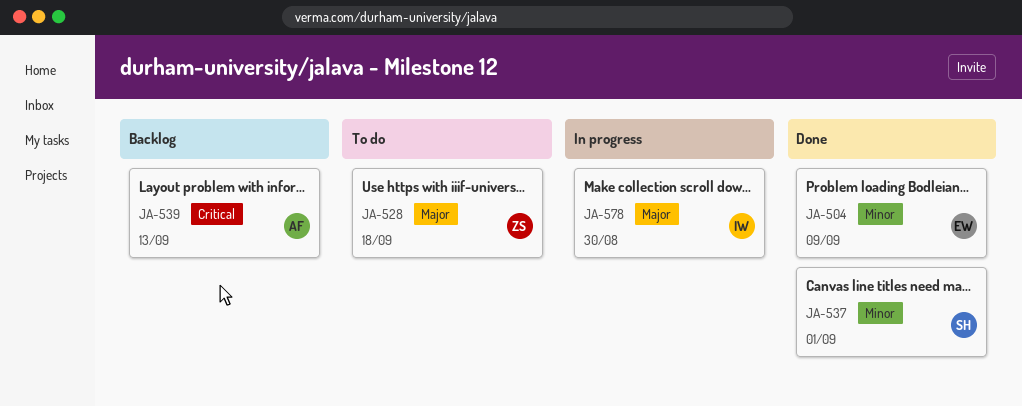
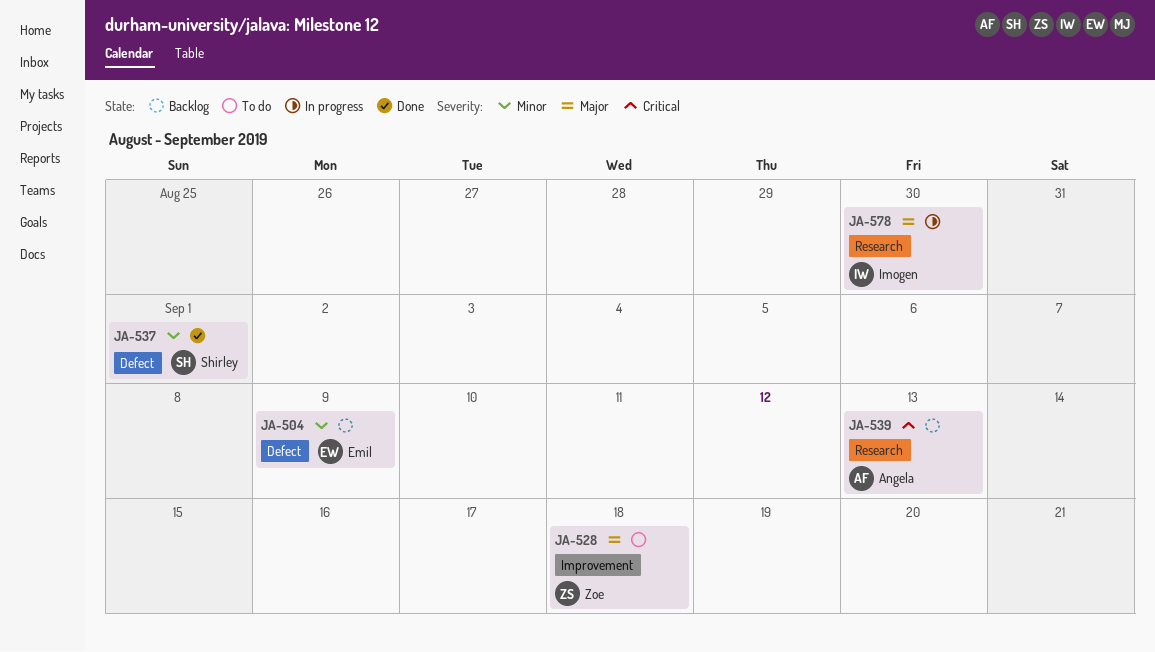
JA-504, status: Done -> Backlog

